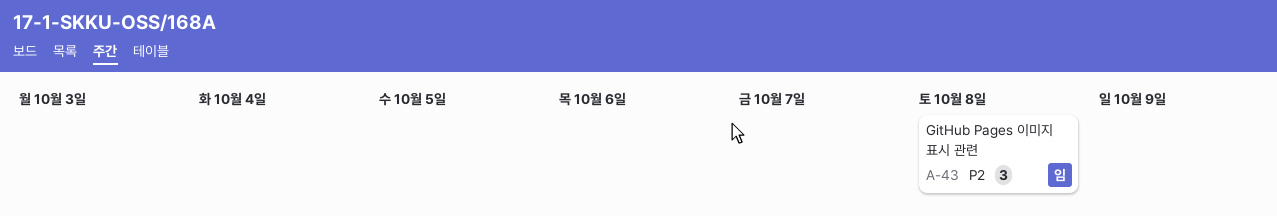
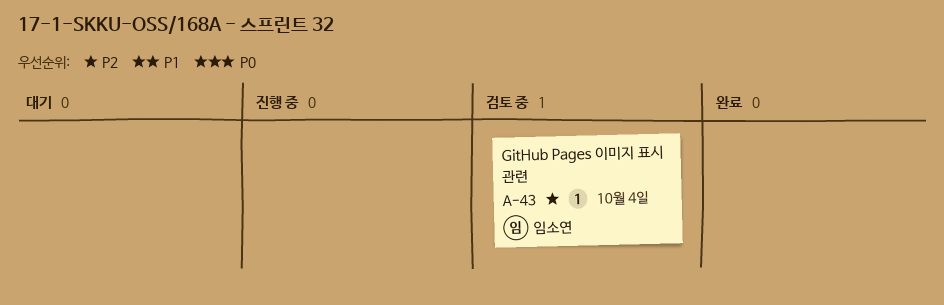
A-43, estimate: 3 -> 1
A-43, due: Oct 8 -> Oct 4

